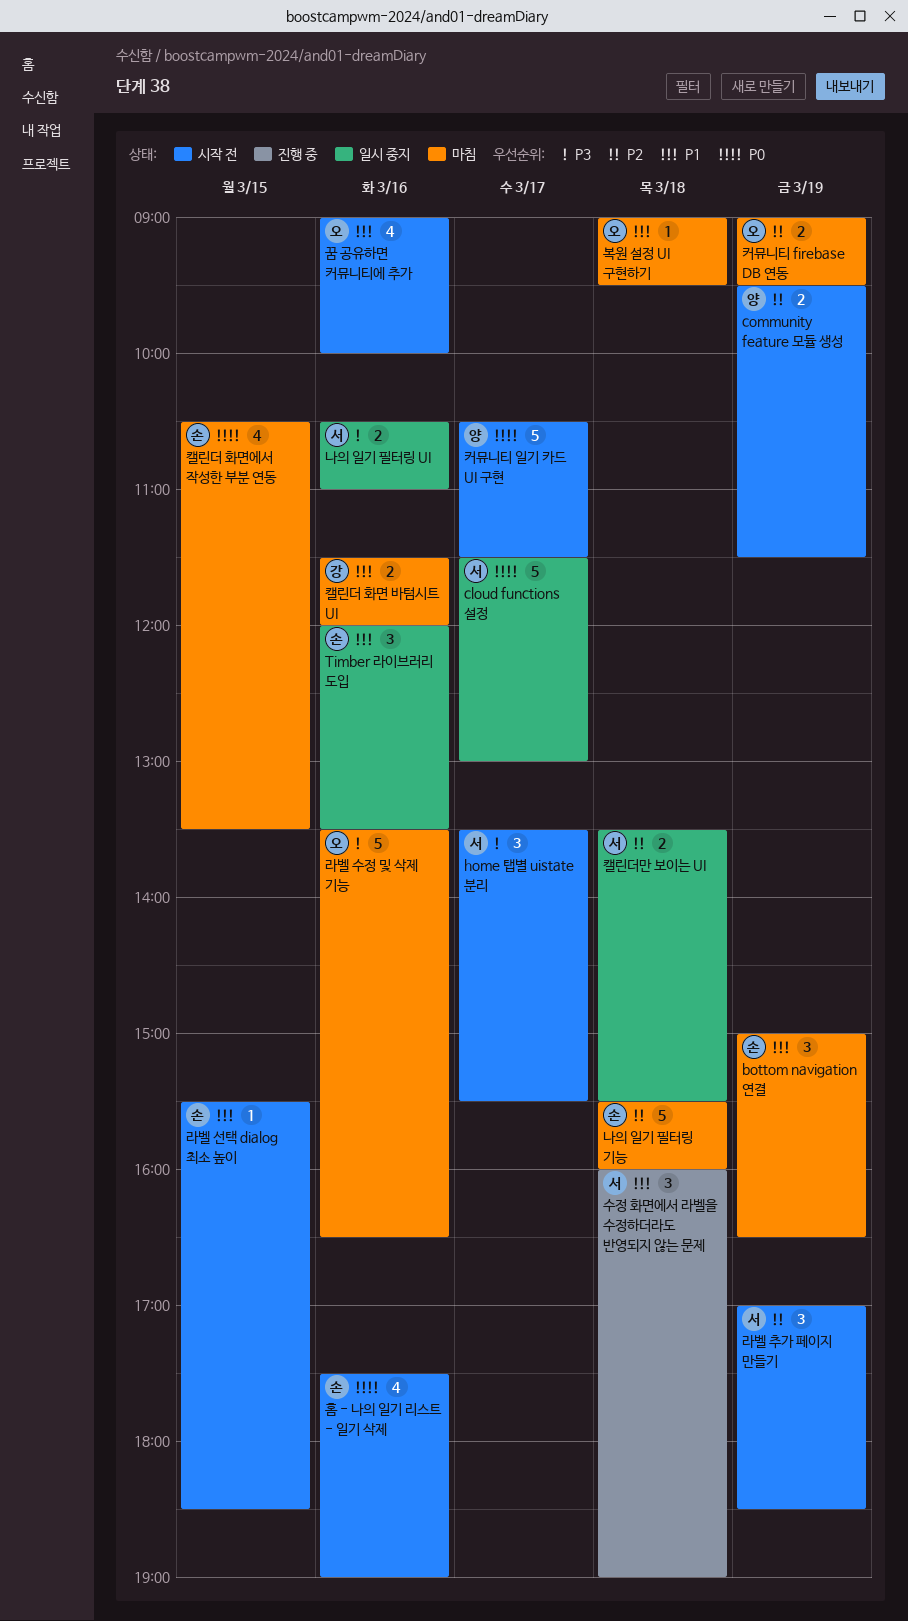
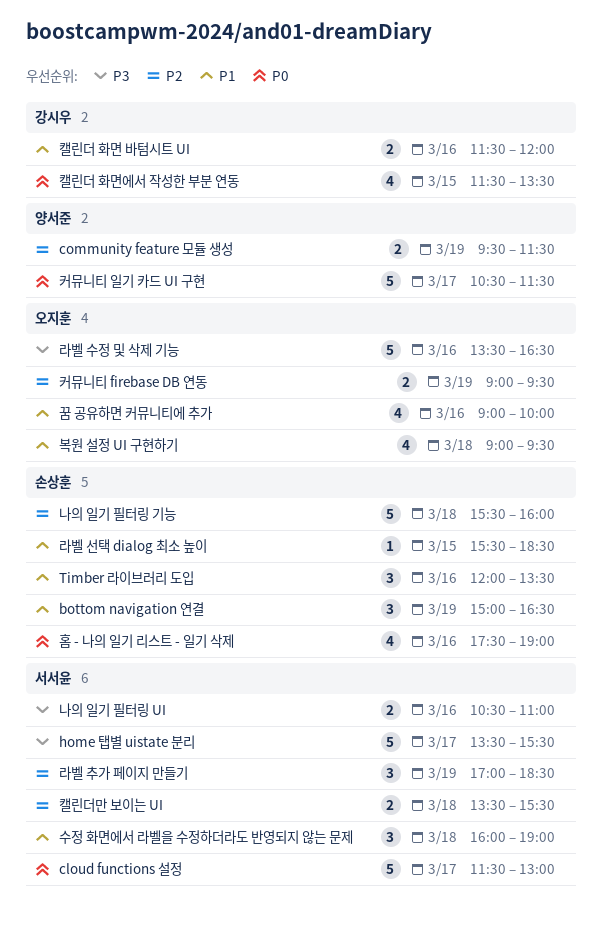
home 탭별 uistate 분리, estimate: 3 -> 5
복원 설정 UI 구현하기, estimate: 1 -> 4
캘린더 화면에서 작성한 부분 연동, owner: 손상훈 -> 강시우
캘린더 화면에서 작성한 부분 연동, begins: 10:30 -> 11:30

